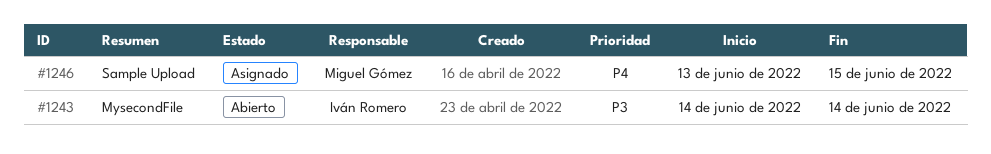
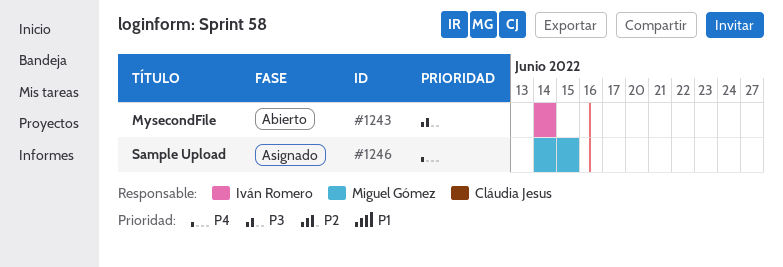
#1246, start: Jun 13 -> Jun 14

